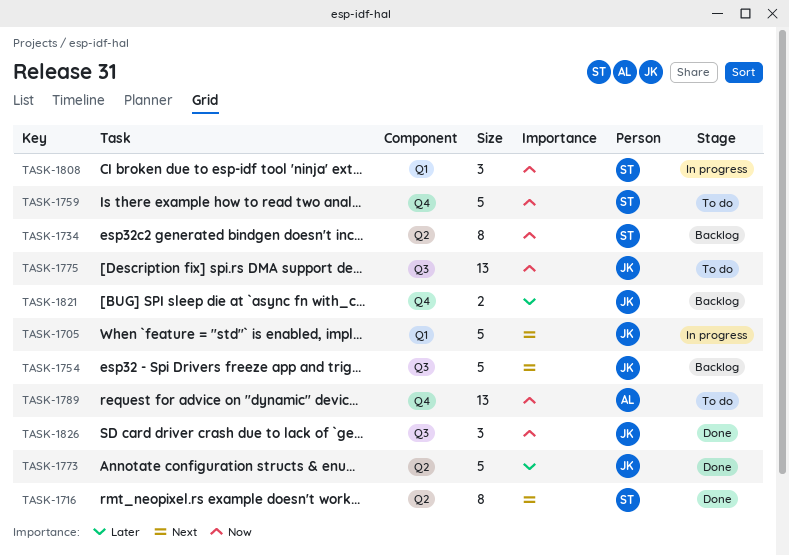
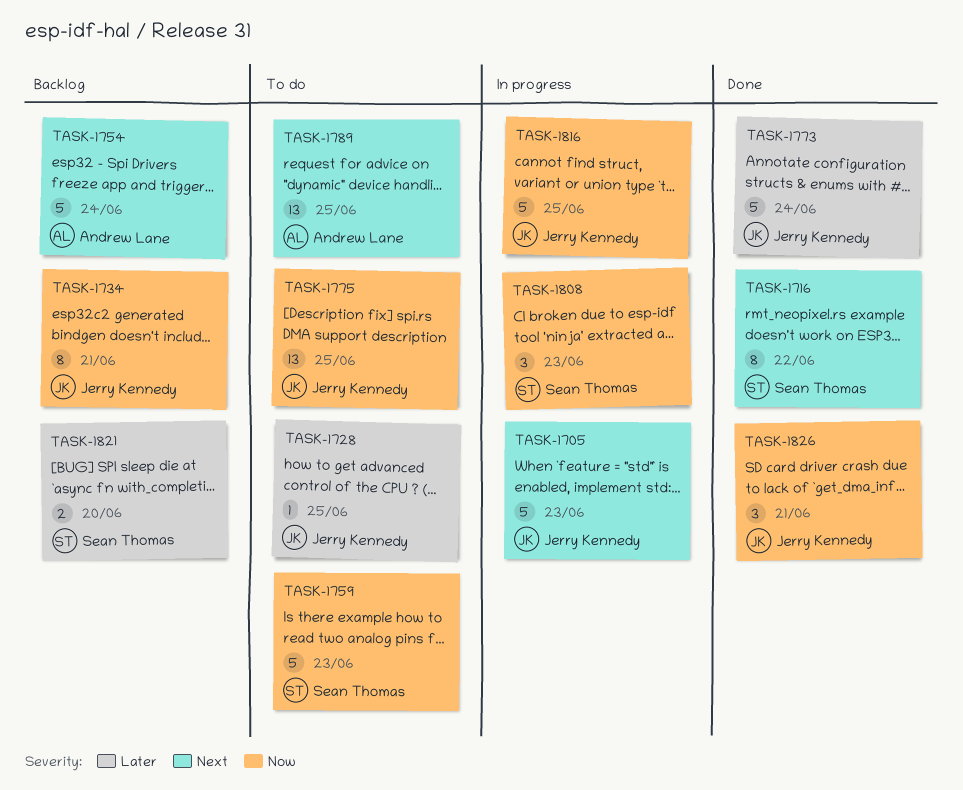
TASK-1728: none -> present
TASK-1734, owner: Sean Thomas -> Jerry Kennedy
TASK-1754, owner: Jerry Kennedy -> Andrew Lane
TASK-1789, priority: Now -> Next
TASK-1816: none -> present
TASK-1821, owner: Jerry Kennedy -> Sean Thomas

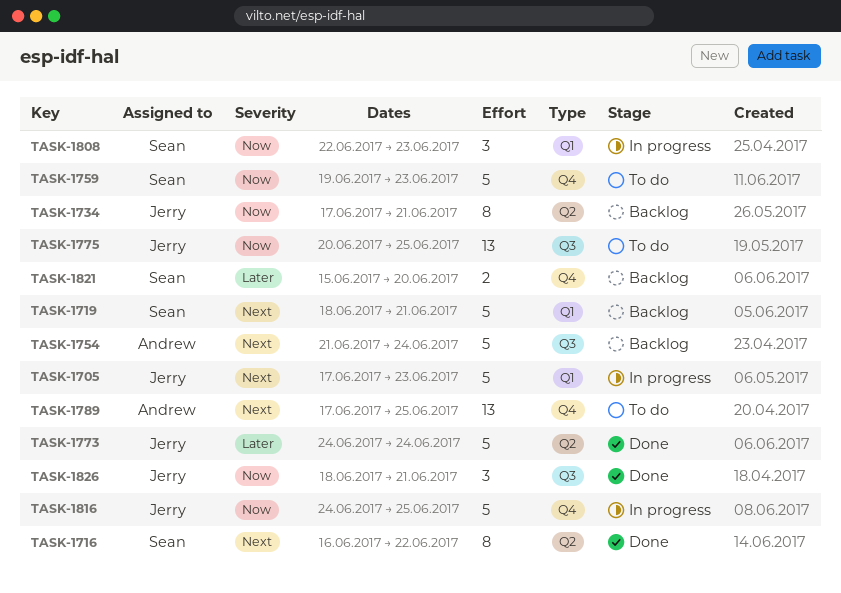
TASK-1719: none -> present
TASK-1728: present -> none

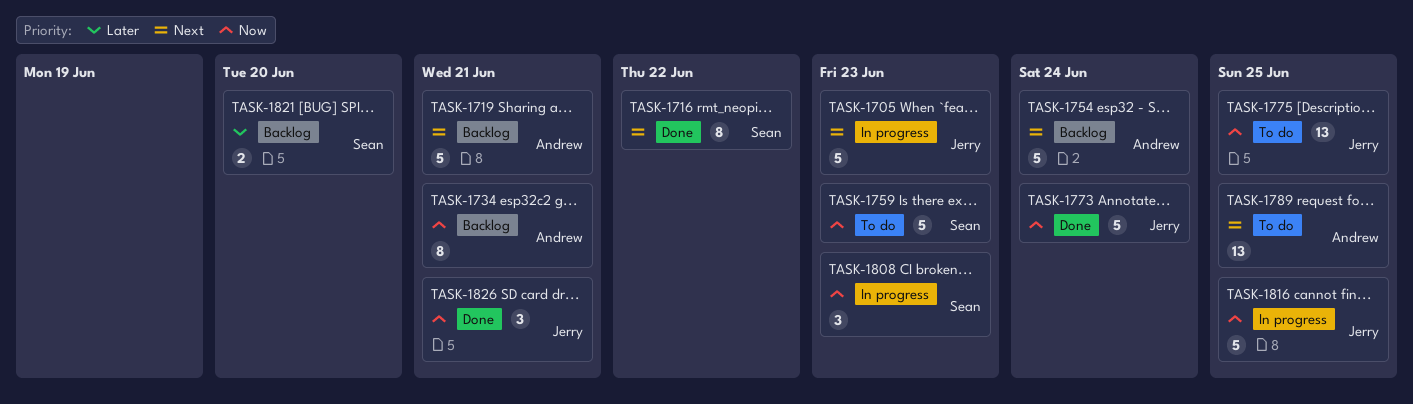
TASK-1719, owner: Sean -> Andrew
TASK-1734, owner: Jerry -> Andrew
TASK-1773, priority: Later -> Now

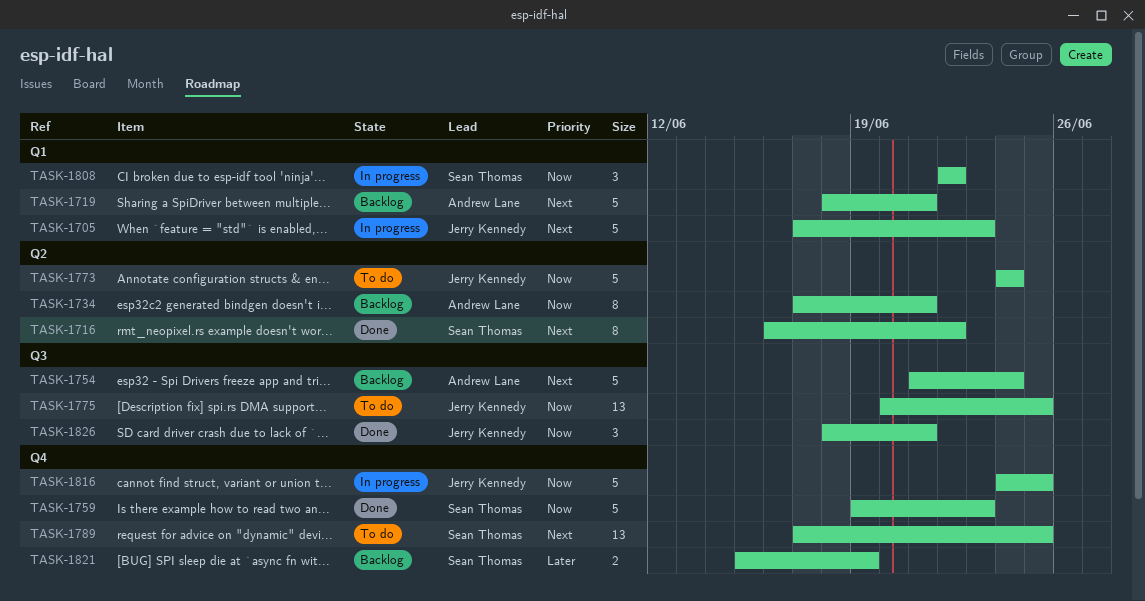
TASK-1759, status: To do -> Done
TASK-1773, status: Done -> To do
TASK-1789, owner: Andrew Lane -> Sean Thomas
TASK-1808, due: Jun 23 -> Jun 22
TASK-1821, due: Jun 20 -> Jun 19

